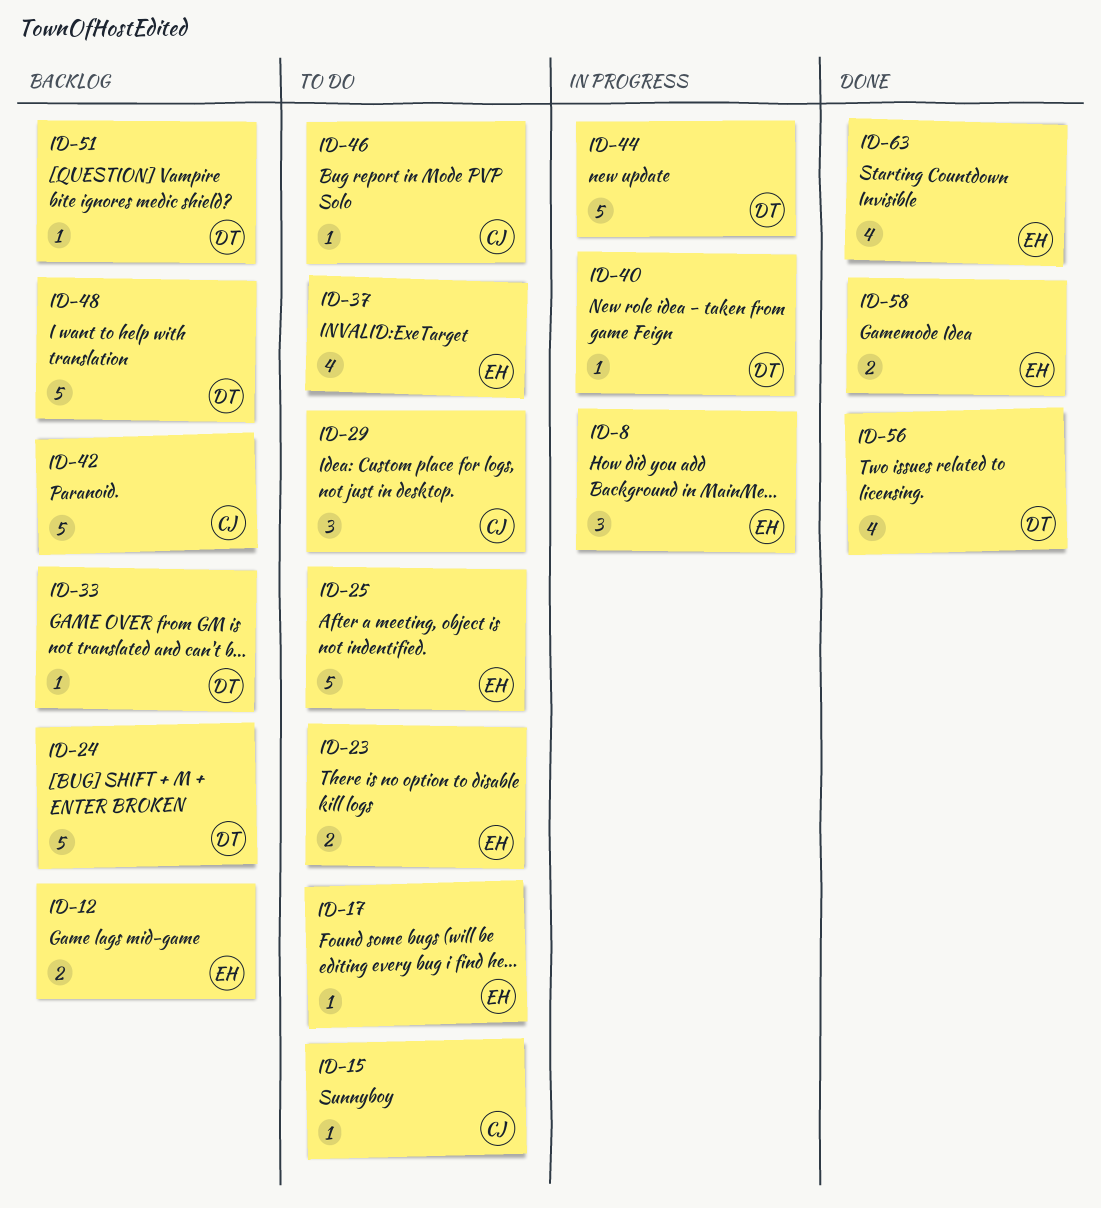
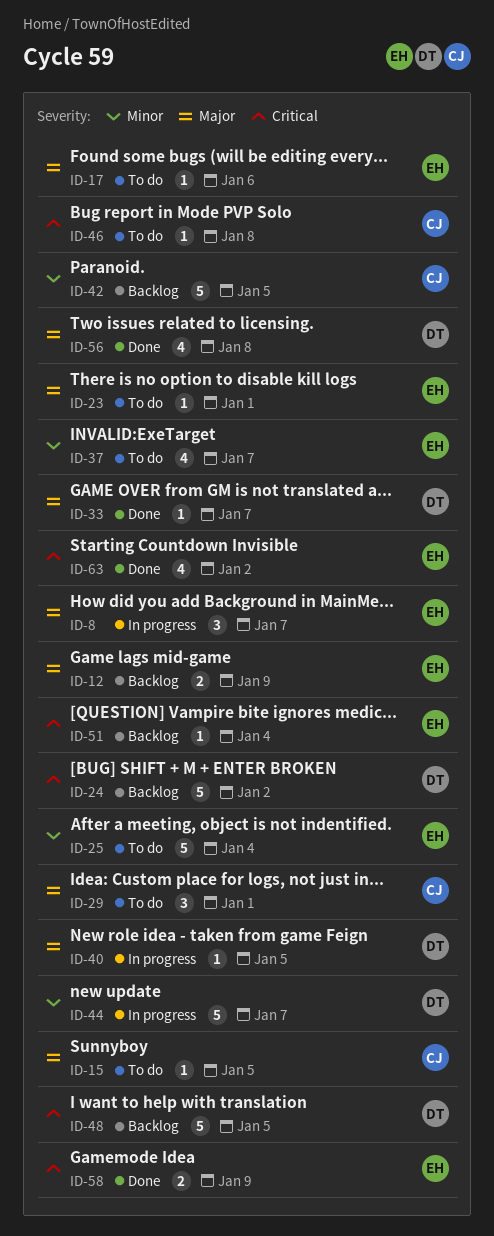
ID-23, estimate: 2 -> 1
ID-33, status: Backlog -> Done
ID-51, owner: DT -> EH

